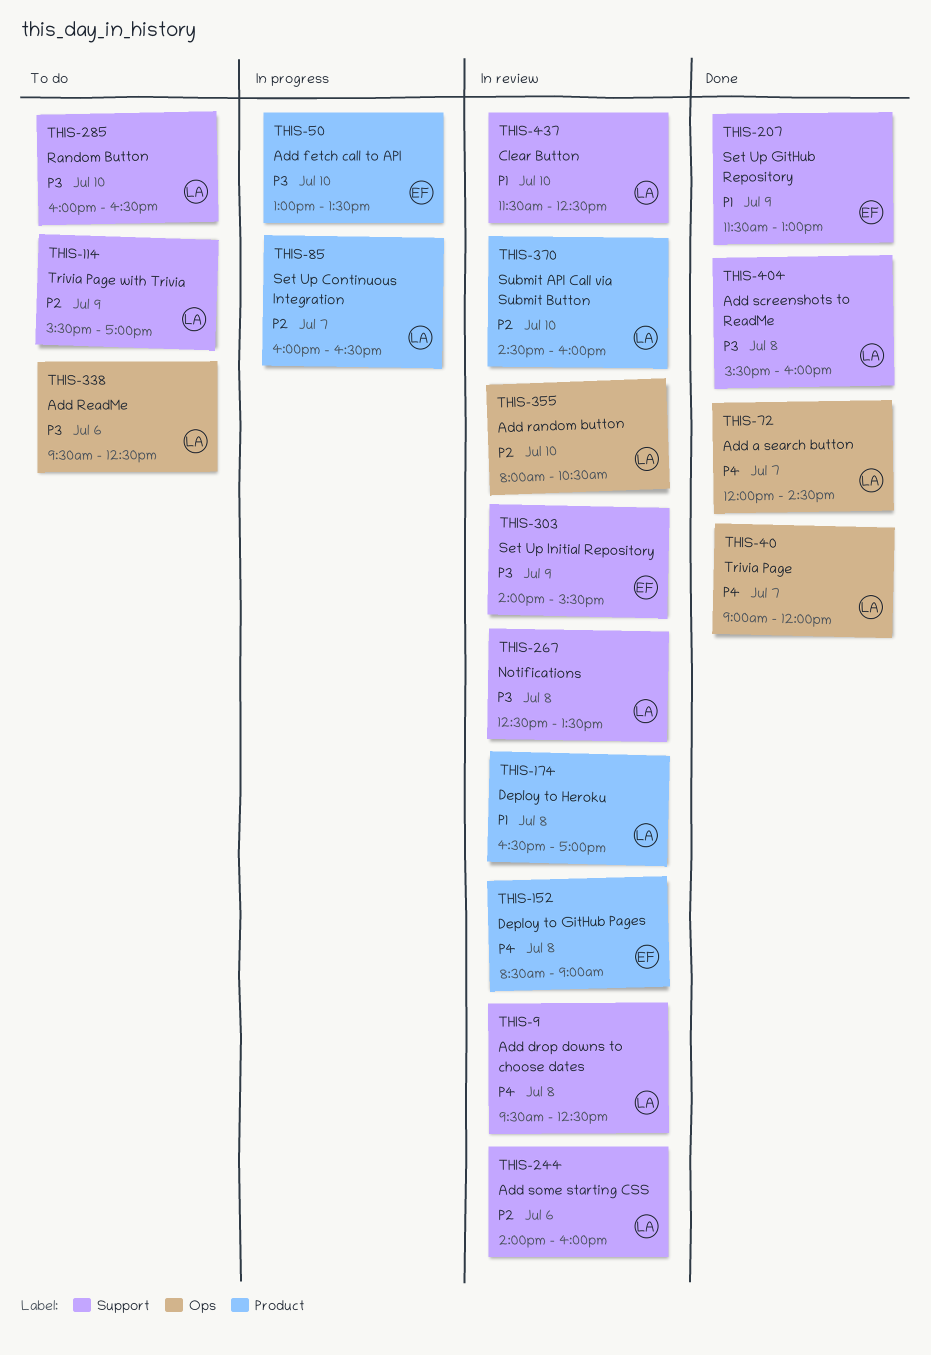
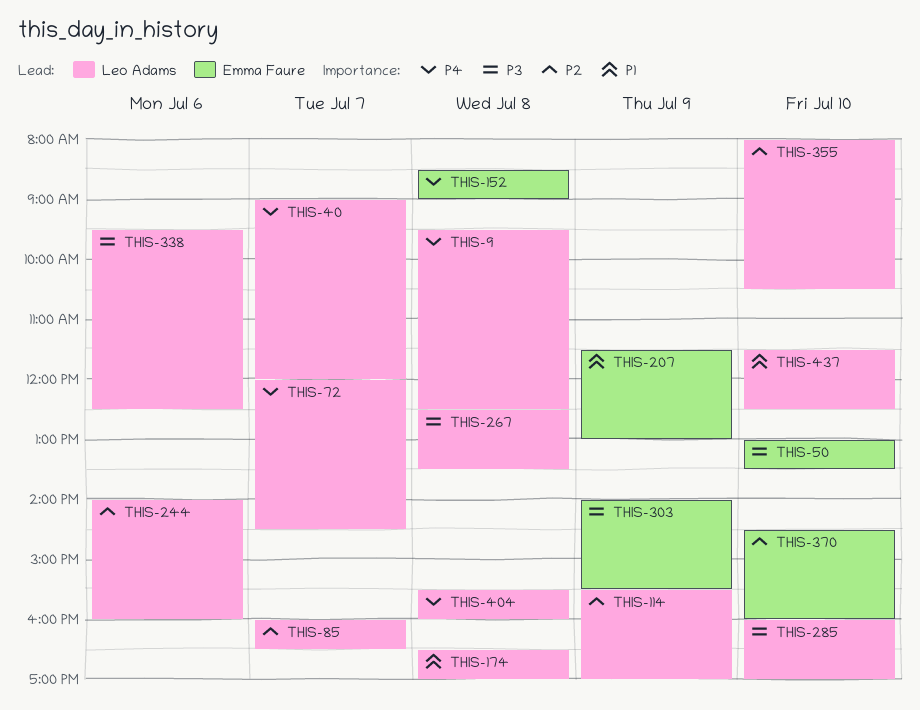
THIS-285, ends: 16:30 -> 17:00
THIS-370, owner: Leo Adams -> Emma Faure
THIS-404, priority: P3 -> P4

